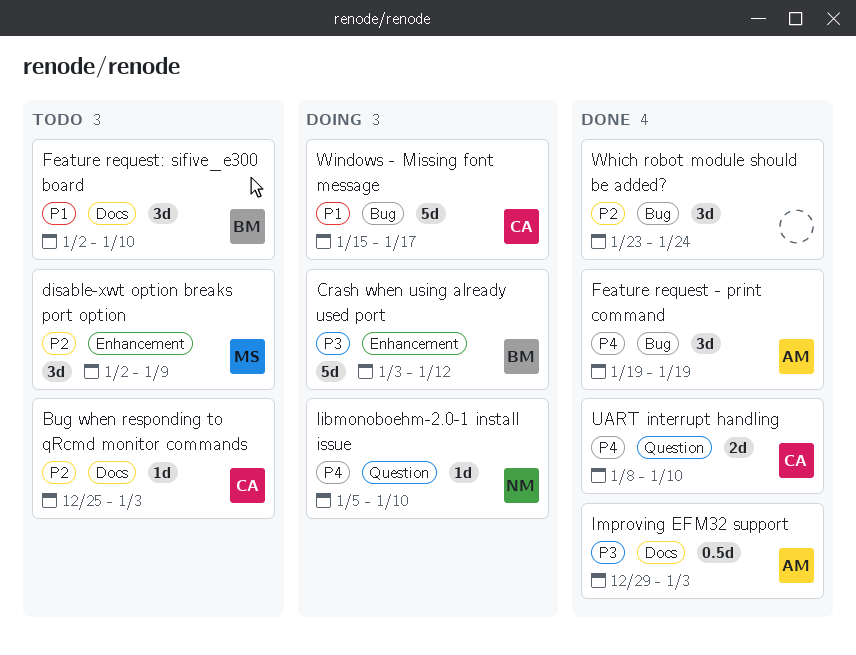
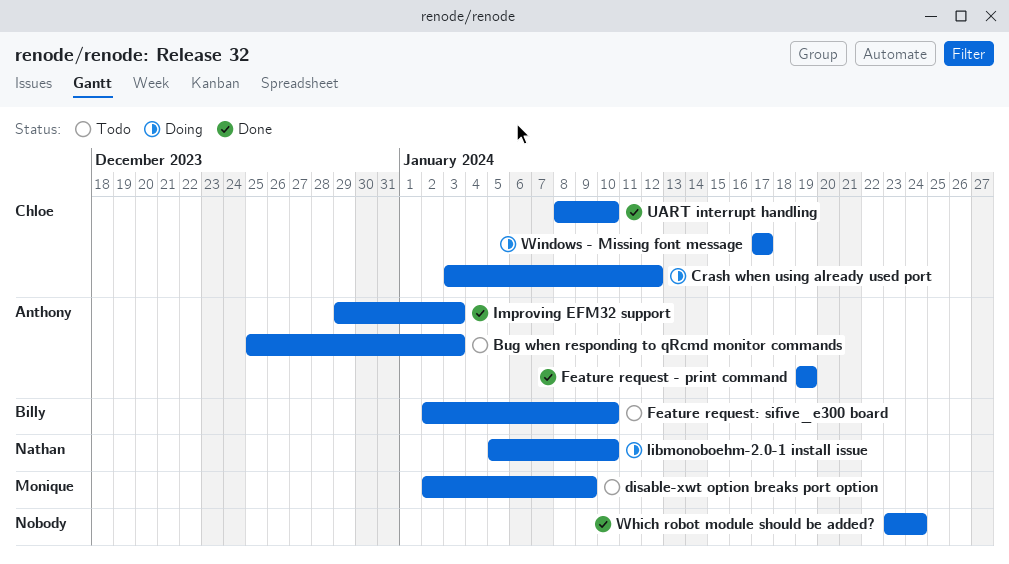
Bug when responding to qRcmd monitor commands, owner: Chloe -> Anthony
Crash when using already used port, owner: Billy -> Chloe
Windows - Missing font message, start: Jan 15 -> Jan 17

